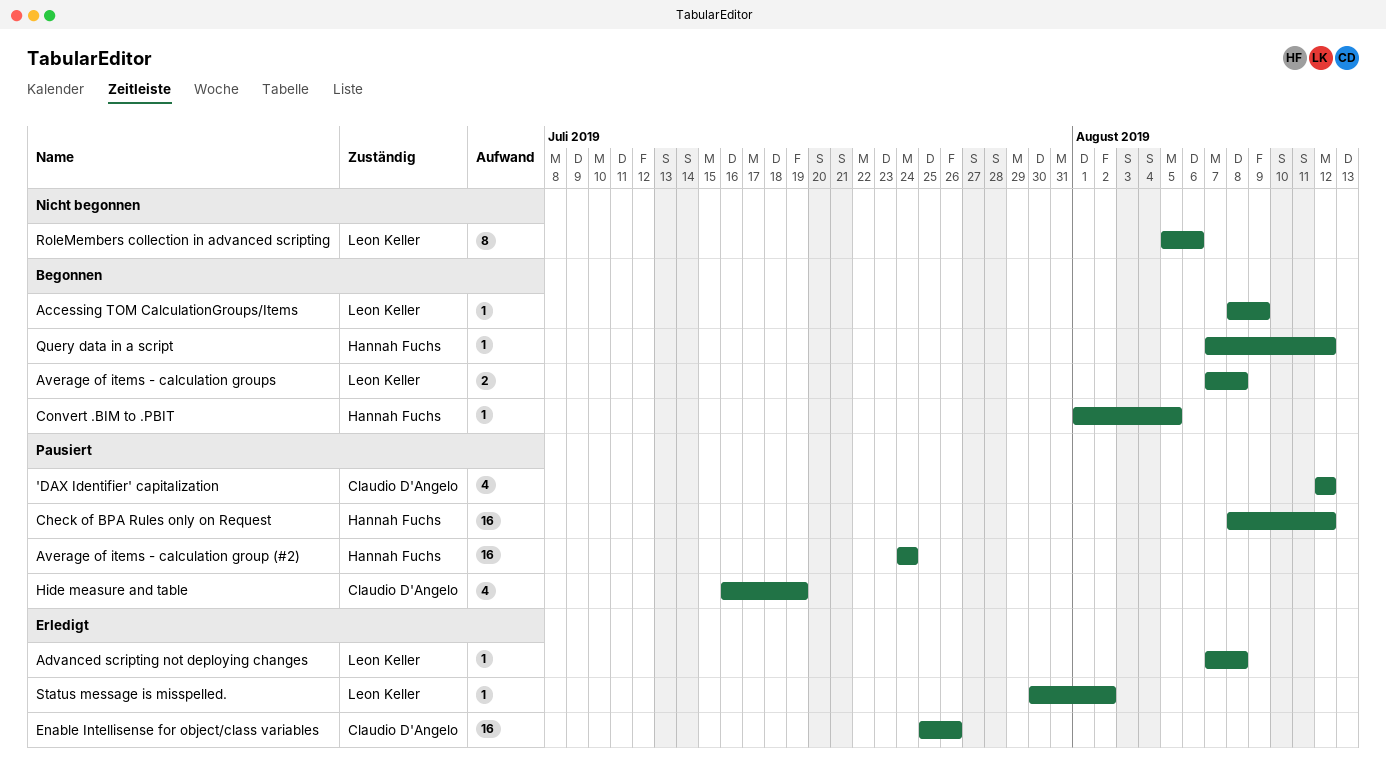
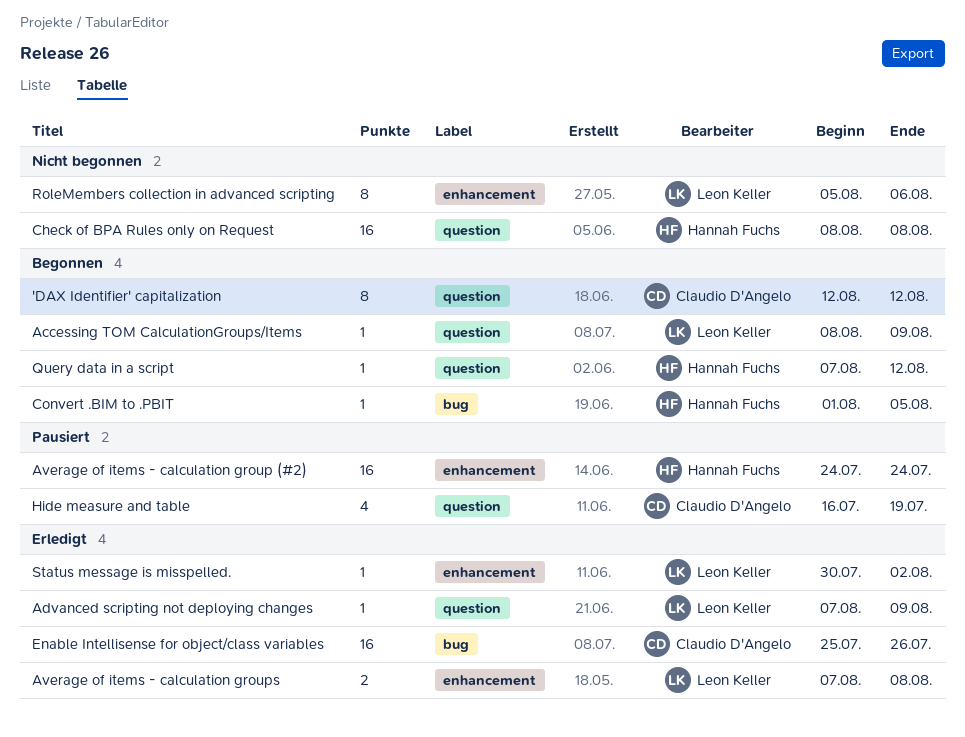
'DAX Identifier' capitalization, status: Pausiert -> Begonnen
'DAX Identifier' capitalization, estimate: 4 -> 8
Advanced scripting not deploying changes, due: Aug 8 -> Aug 9
Average of items - calculation groups, status: Begonnen -> Erledigt
Check of BPA Rules only on Request, status: Pausiert -> Nicht begonnen
Check of BPA Rules only on Request, due: Aug 12 -> Aug 8

